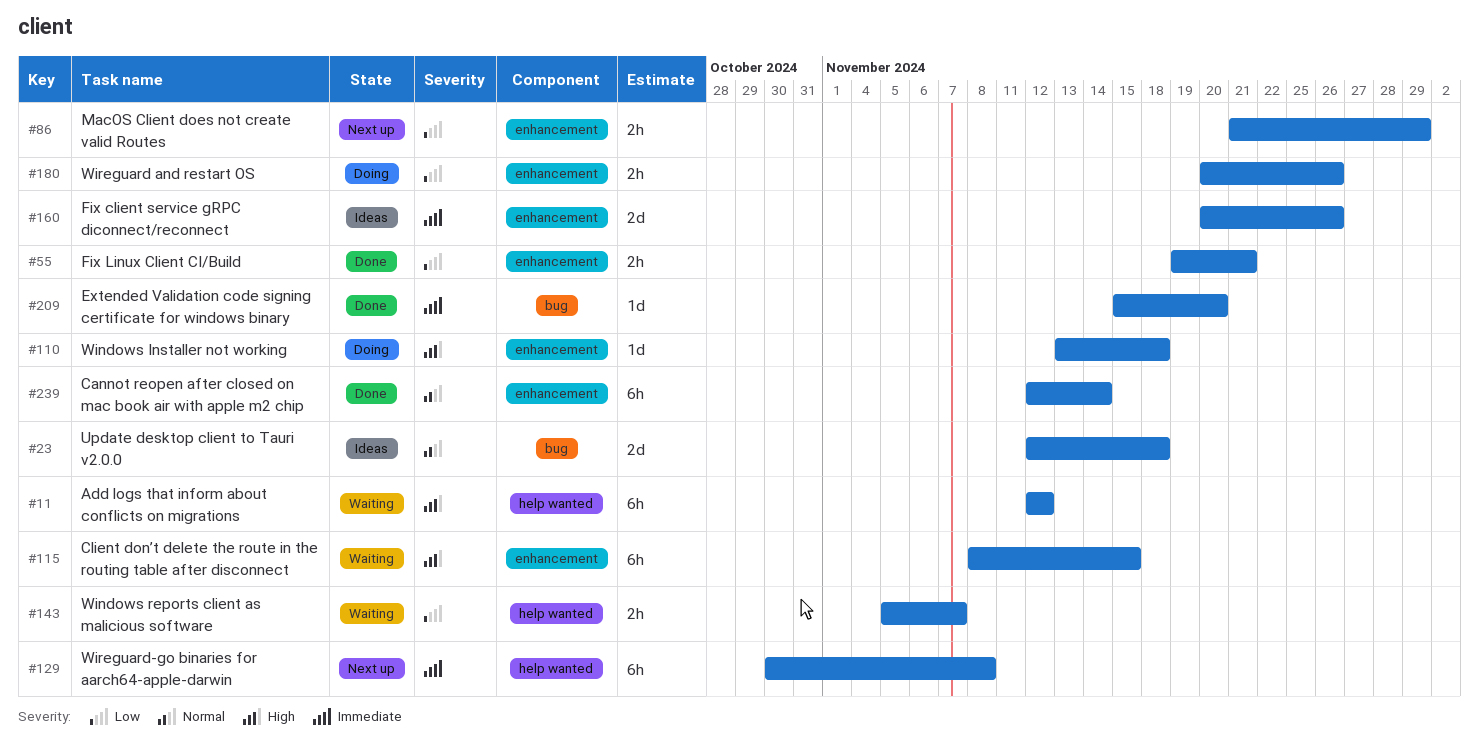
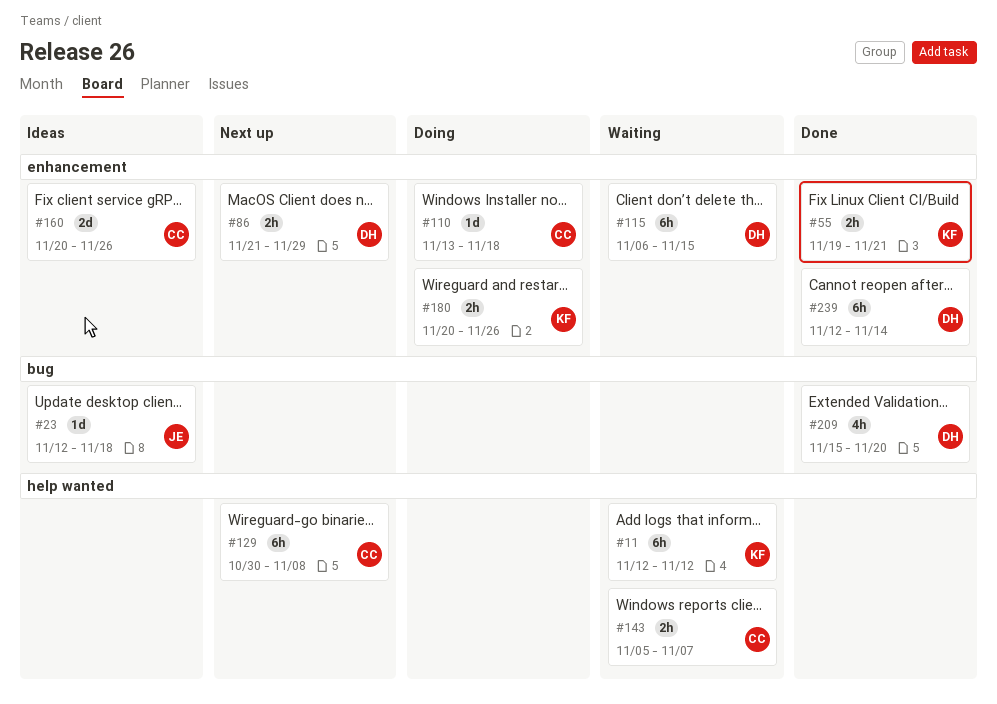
#23, estimate: 2d -> 1d
#115, start: Nov 8 -> Nov 6
#209, estimate: 1d -> 4h

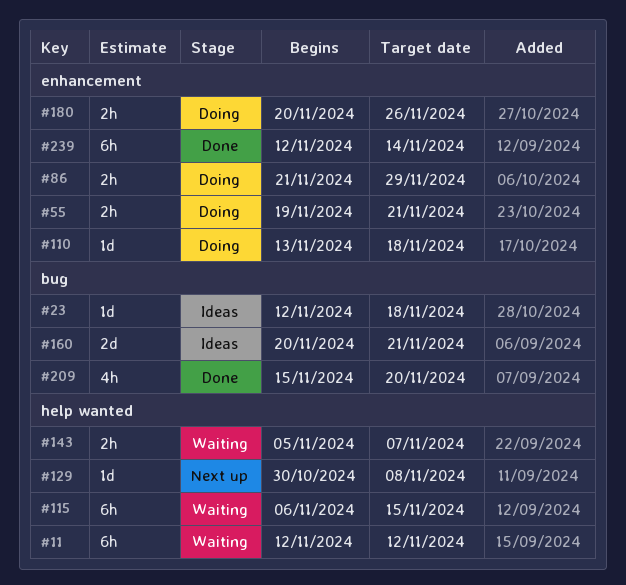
#55, status: Done -> Doing
#86, status: Next up -> Doing
#115, label: enhancement -> help wanted
#129, estimate: 6h -> 1d
#160, label: enhancement -> bug
#160, due: Nov 26 -> Nov 21

